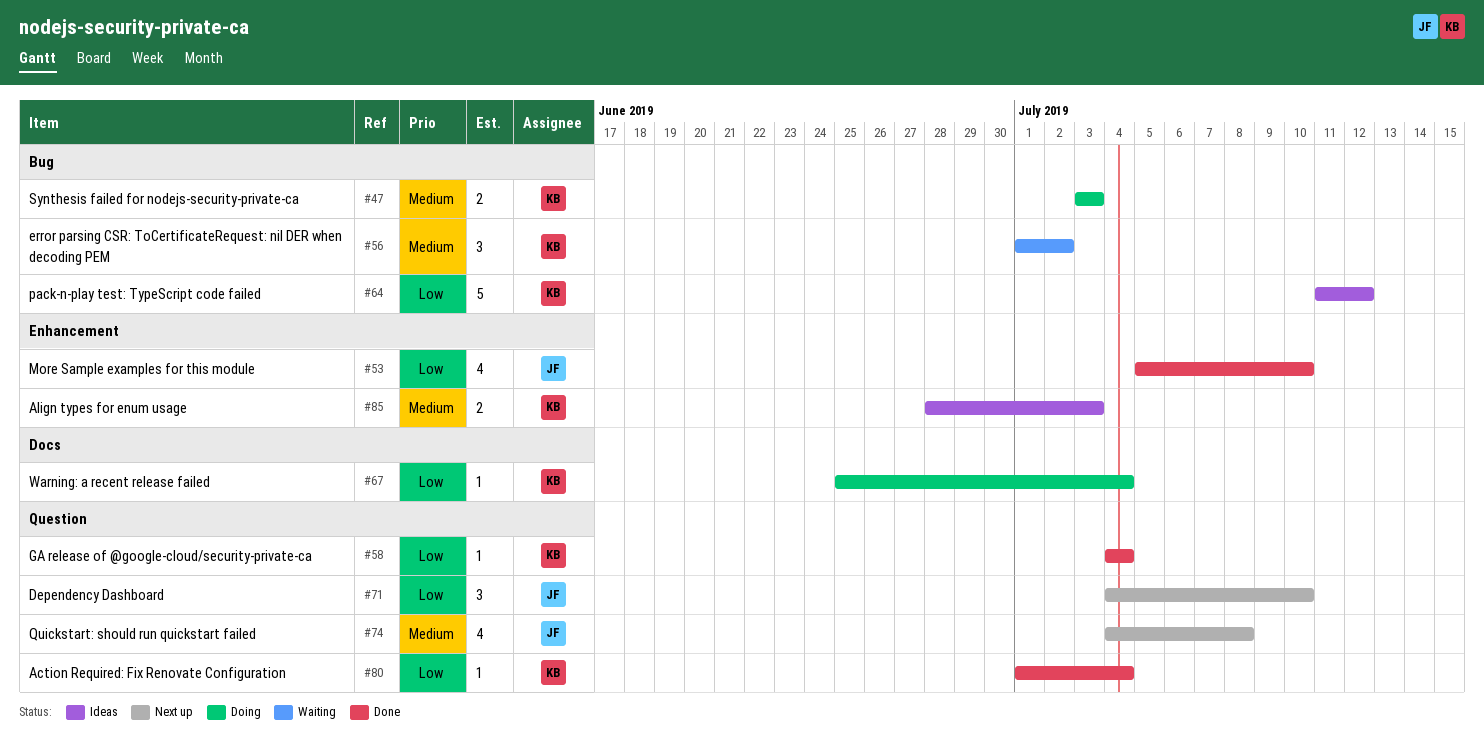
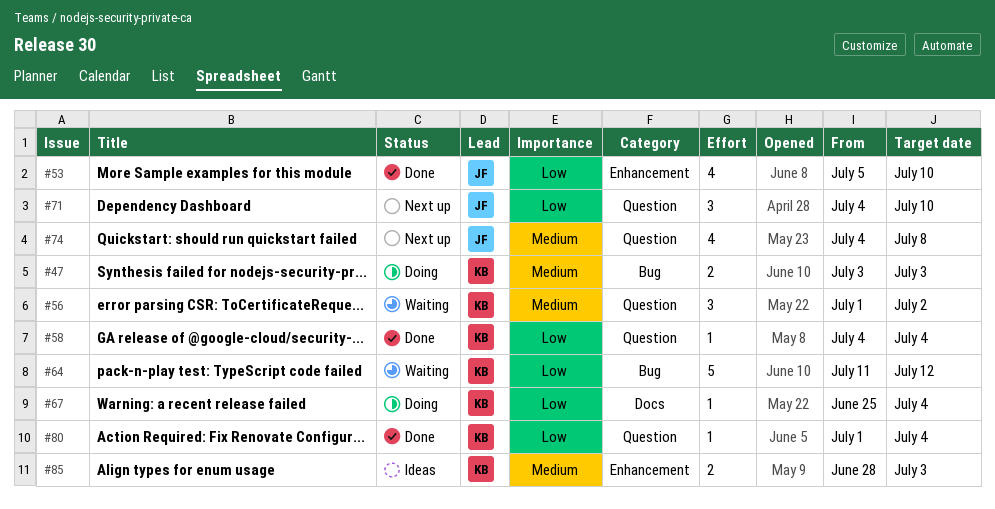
#56, label: Bug -> Question
#64, status: Ideas -> Waiting

